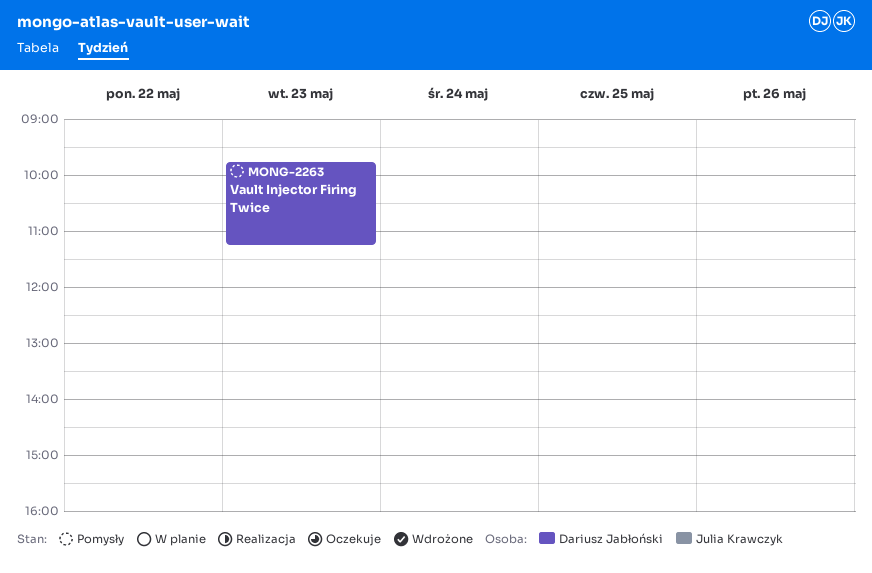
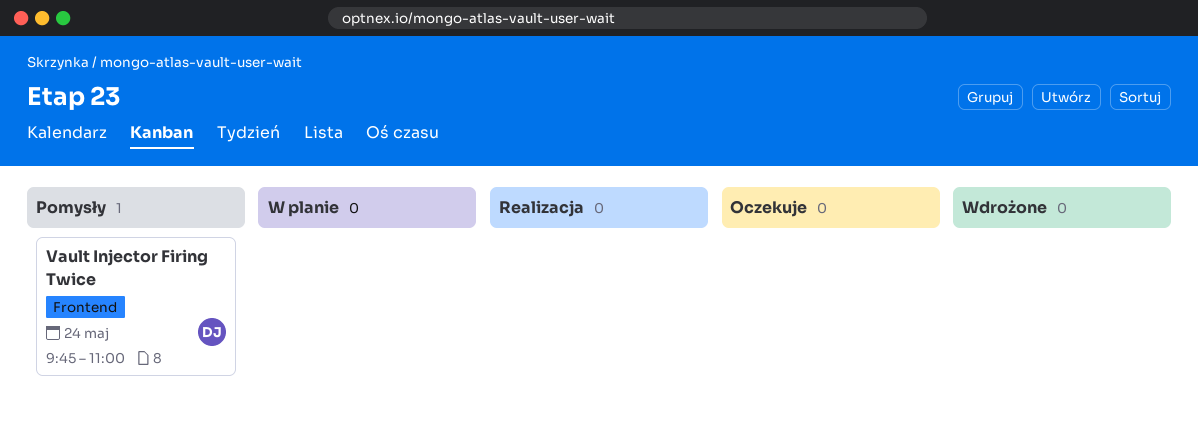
Vault Injector Firing Twice, day: May 23 -> May 24
Vault Injector Firing Twice, ends: 11:15 -> 11:00

